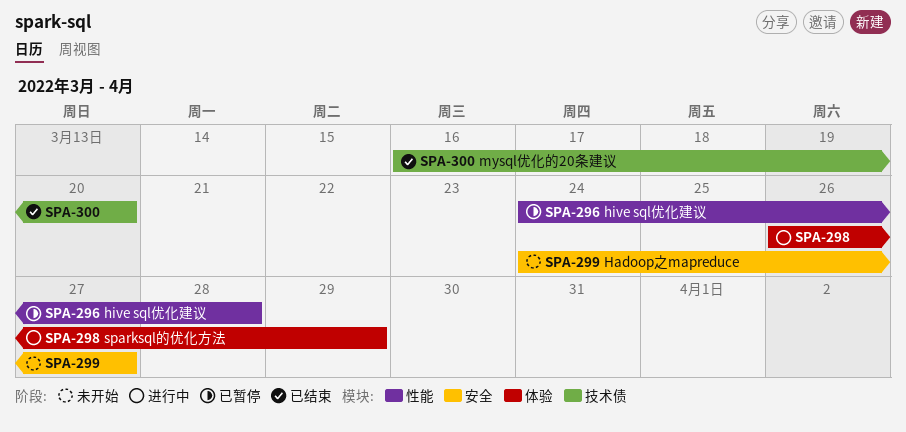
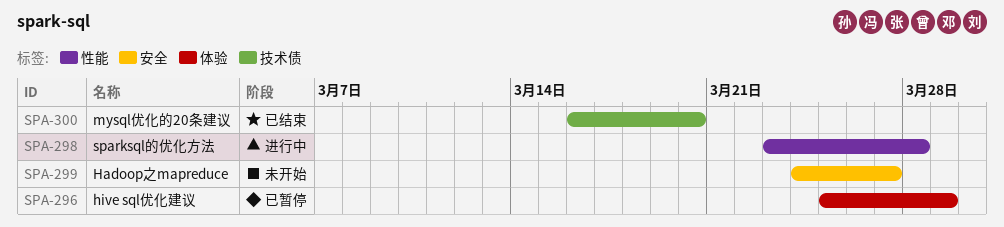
SPA-296, label: 性能 -> 体验
SPA-296, start: Mar 24 -> Mar 25
SPA-296, due: Mar 28 -> Mar 29
SPA-298, label: 体验 -> 性能
SPA-298, start: Mar 26 -> Mar 23
SPA-298, due: Mar 29 -> Mar 28

